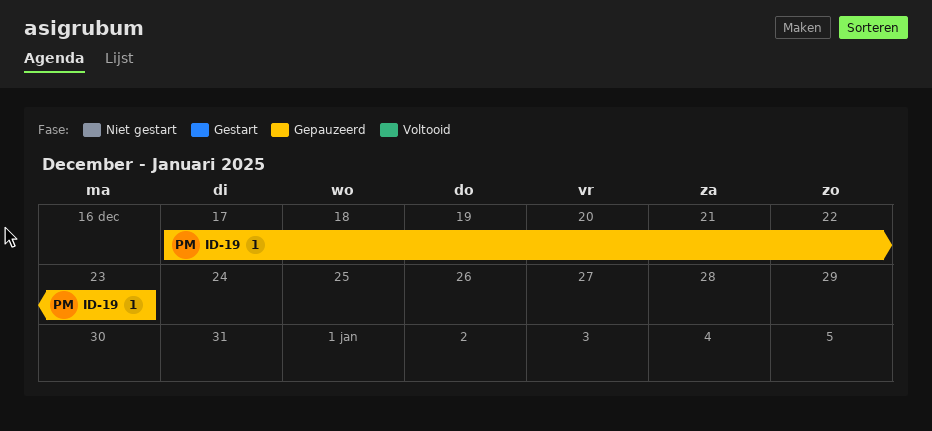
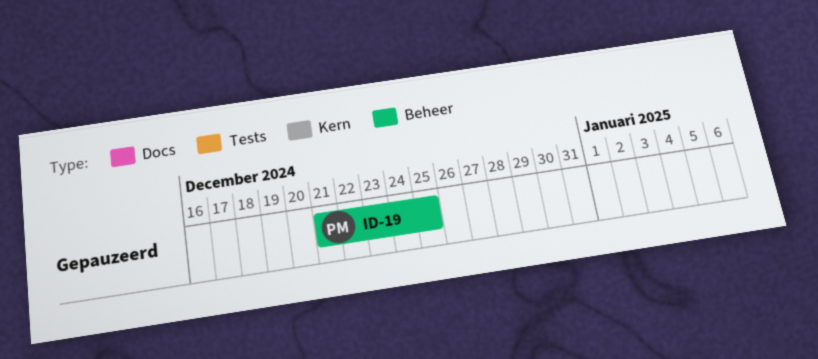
ID-19, start: Dec 17 -> Dec 21
ID-19, due: Dec 23 -> Dec 25

